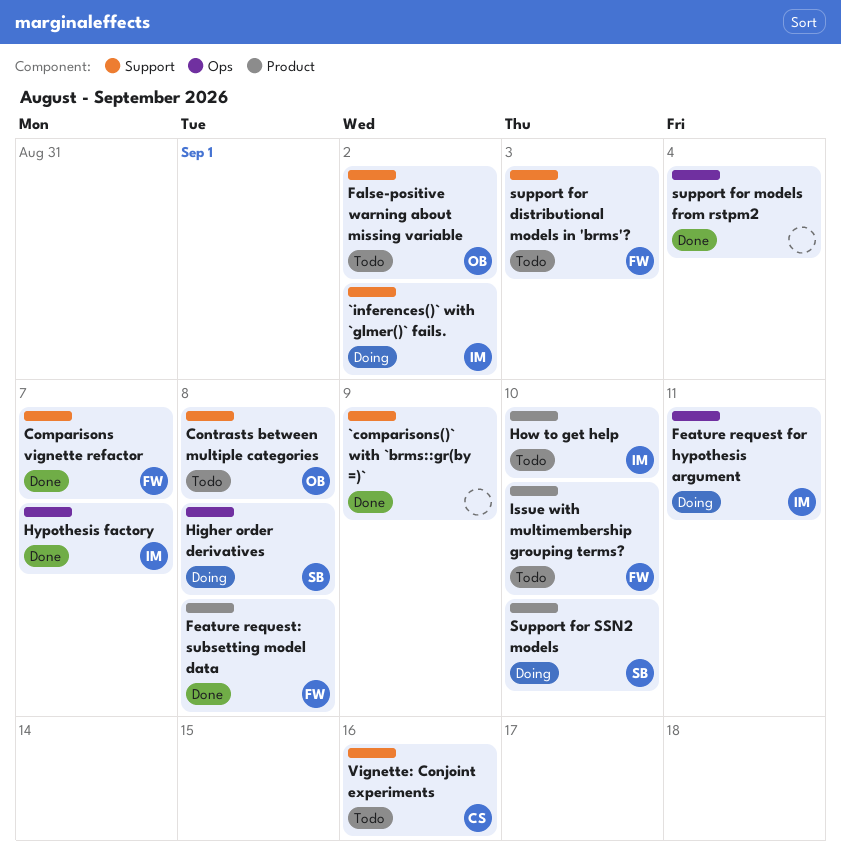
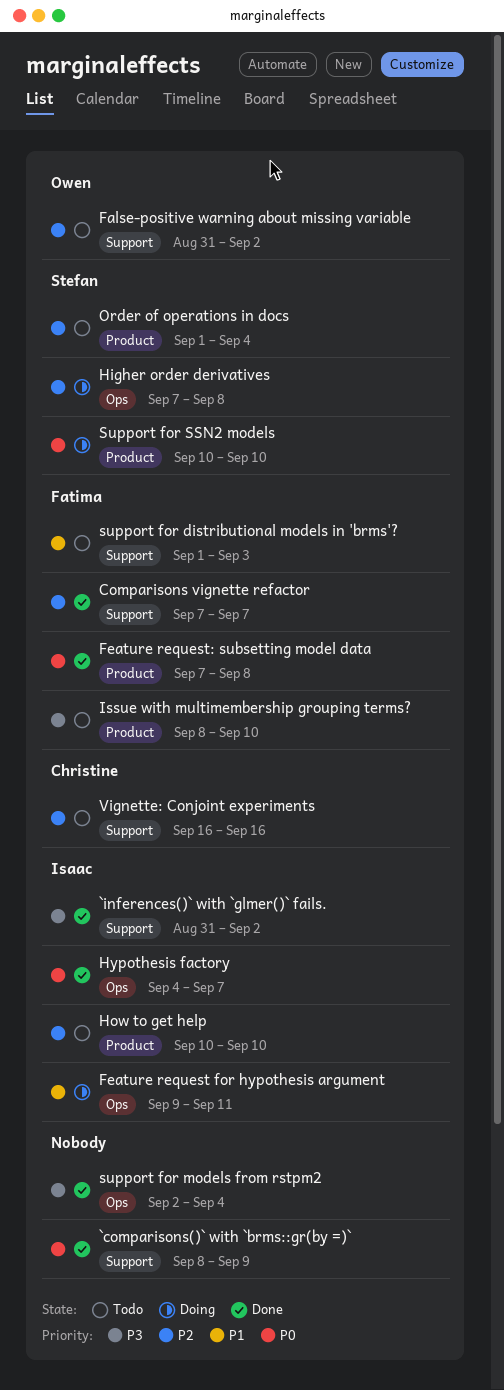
`inferences()` with `glmer()` fails., status: Doing -> Done
Contrasts between multiple categories: present -> none
Order of operations in docs: none -> present

